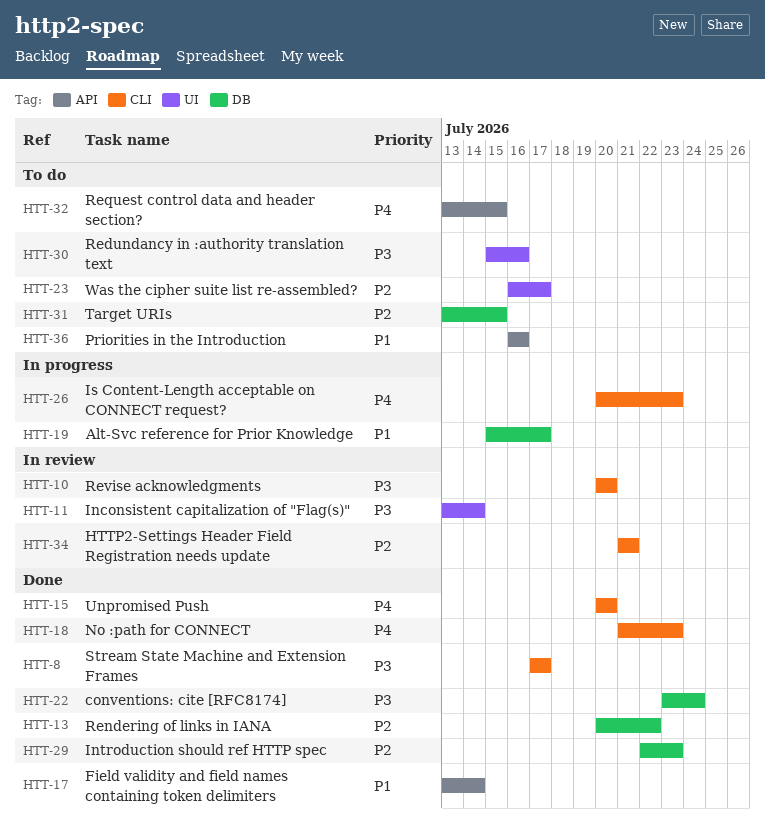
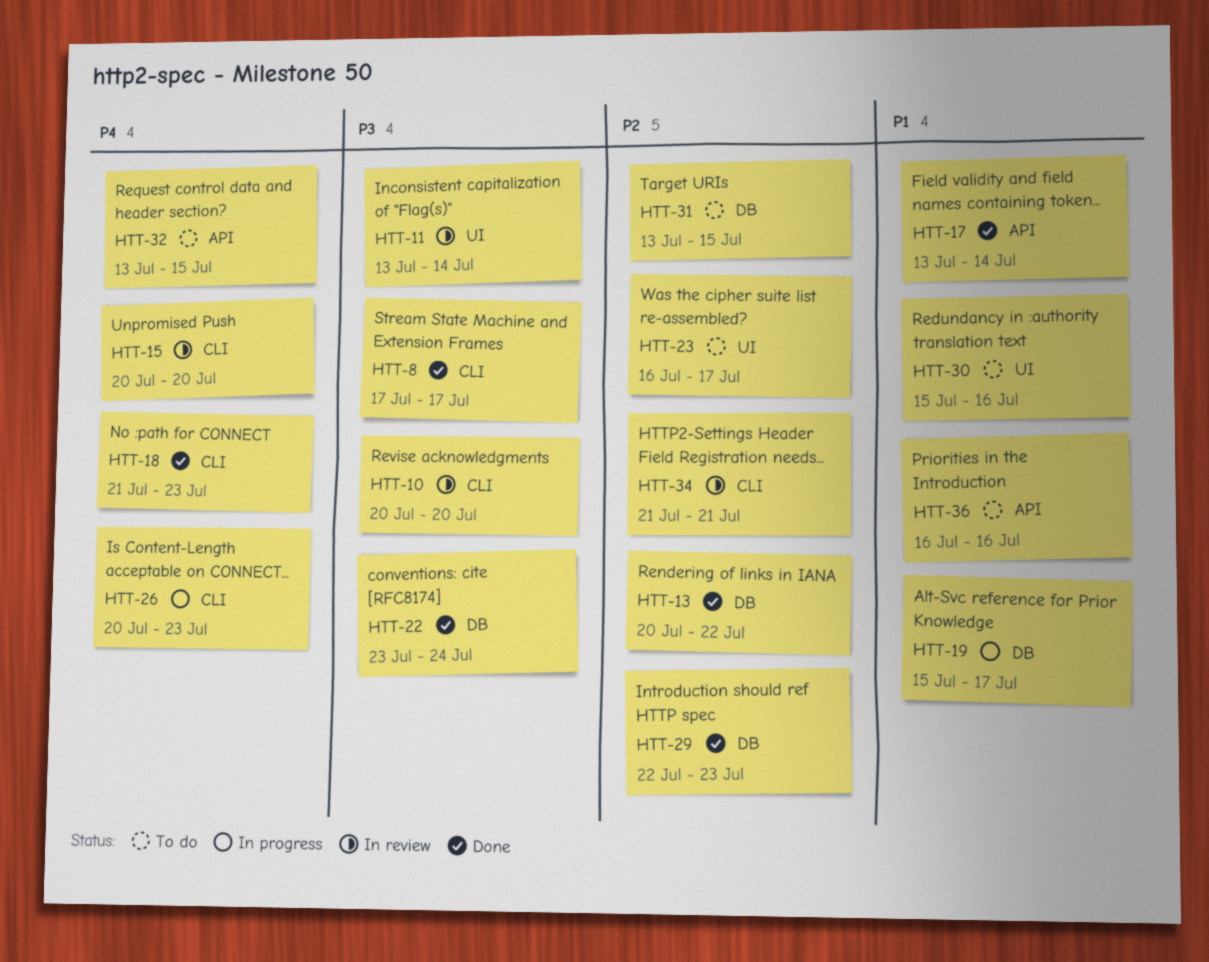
HTT-15, status: Done -> In review
HTT-30, priority: P3 -> P1

